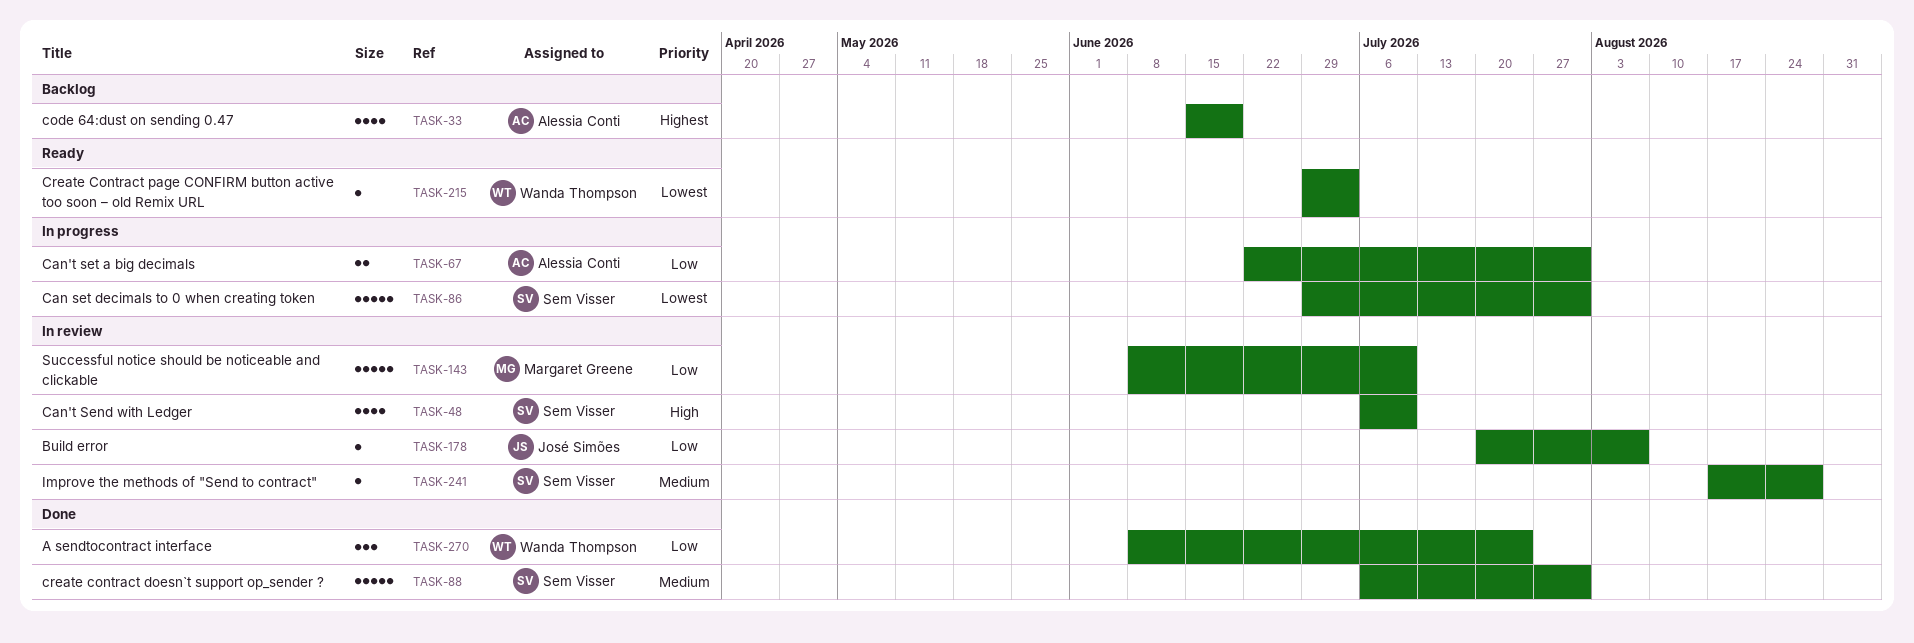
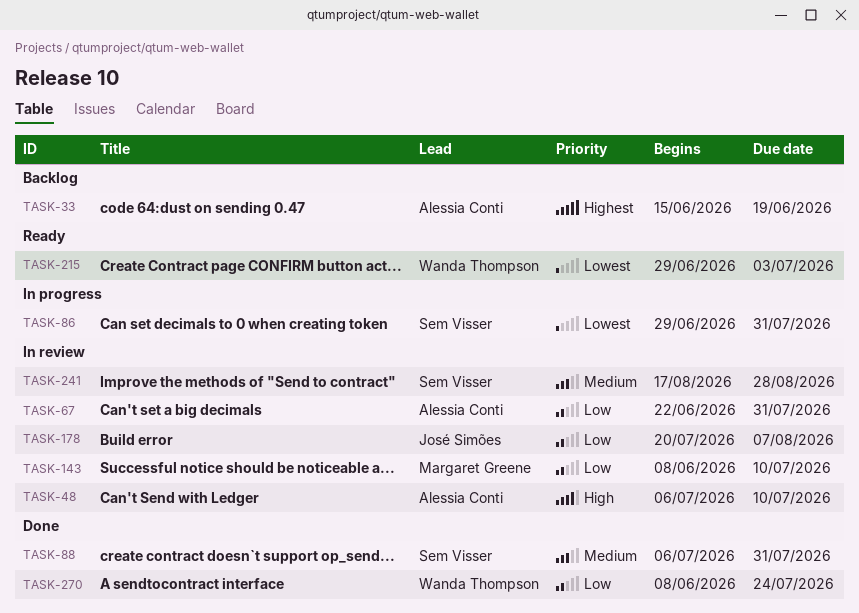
TASK-48, owner: Sem Visser -> Alessia Conti
TASK-67, status: In progress -> In review

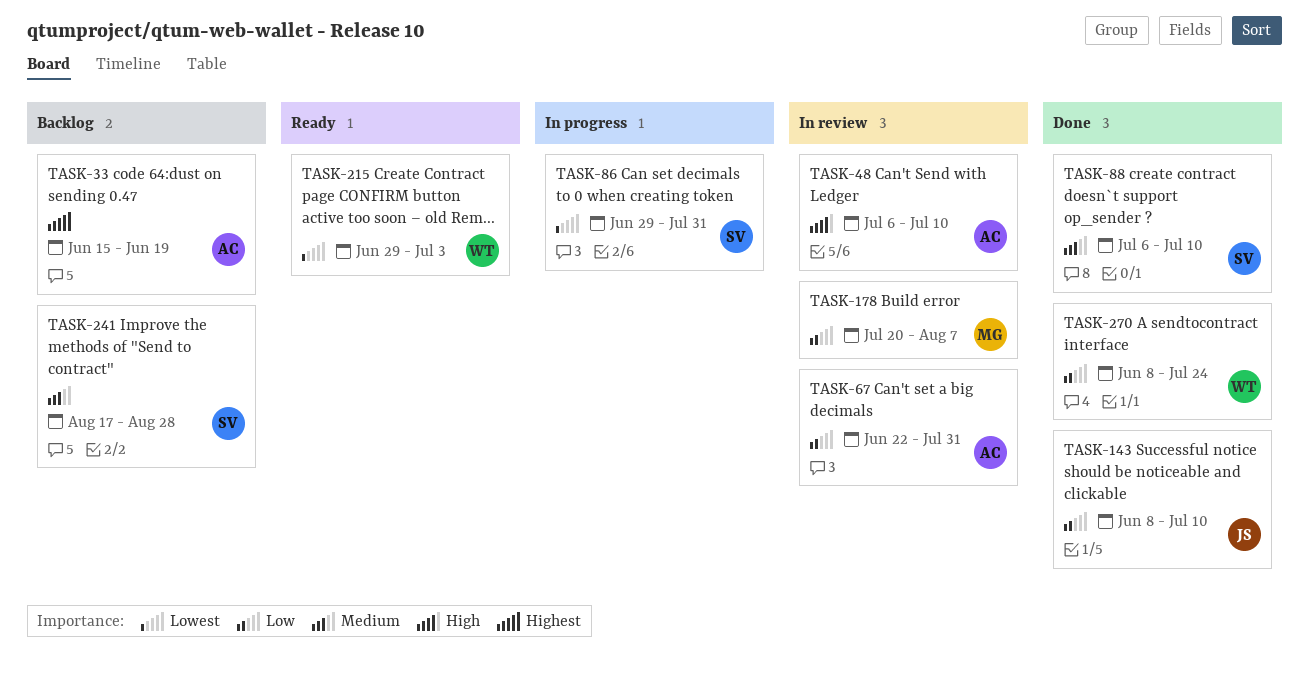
TASK-88, due: Jul 31 -> Jul 10
TASK-143, status: In review -> Done
TASK-143, owner: Margaret Greene -> José Simões
TASK-178, owner: José Simões -> Margaret Greene
TASK-241, status: In review -> Backlog

